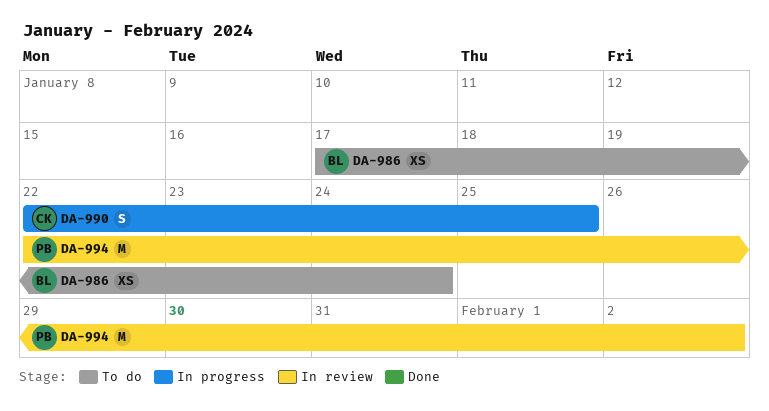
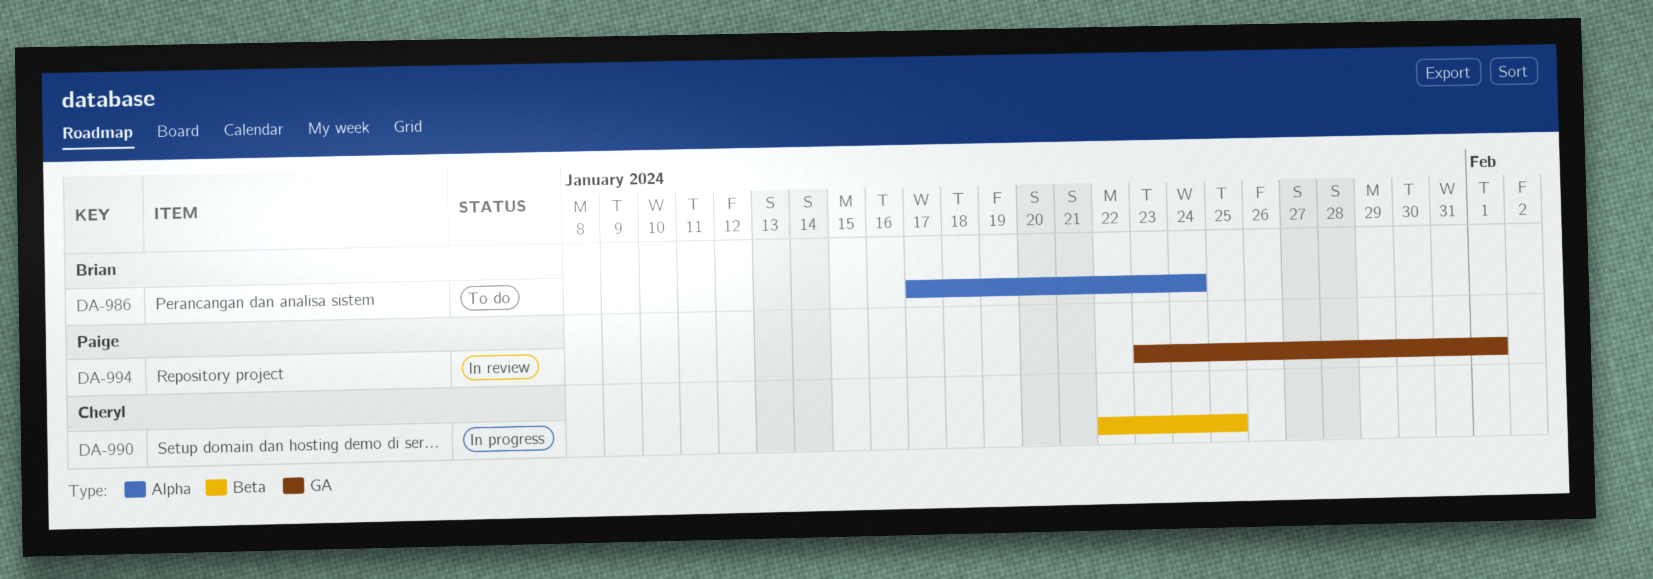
DA-994, start: Jan 22 -> Jan 23
DA-994, due: Feb 2 -> Feb 1

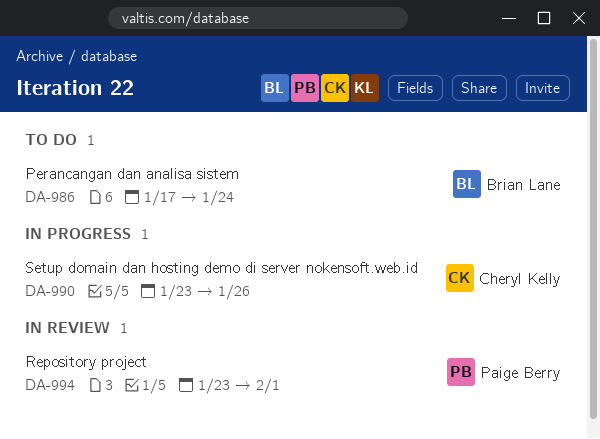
DA-990, start: Jan 22 -> Jan 23
DA-990, due: Jan 25 -> Jan 26

